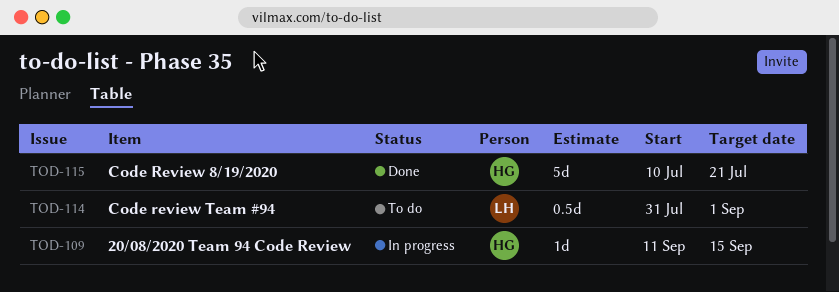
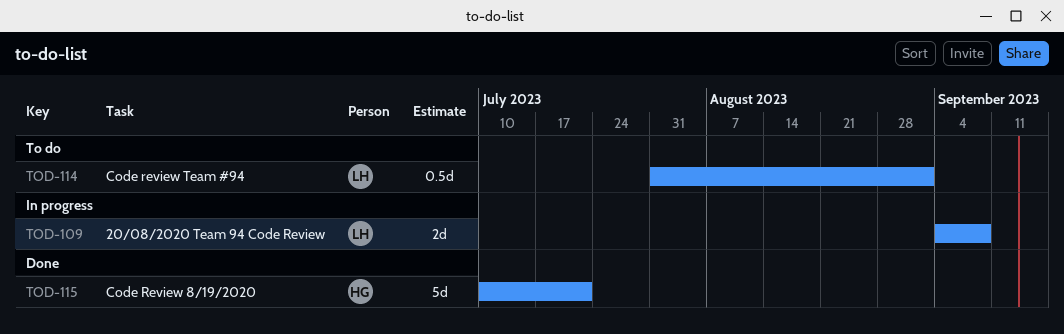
TOD-109, owner: HG -> LH
TOD-109, estimate: 1d -> 2d
TOD-109, start: Sep 11 -> Sep 4
TOD-109, due: Sep 15 -> Sep 8

